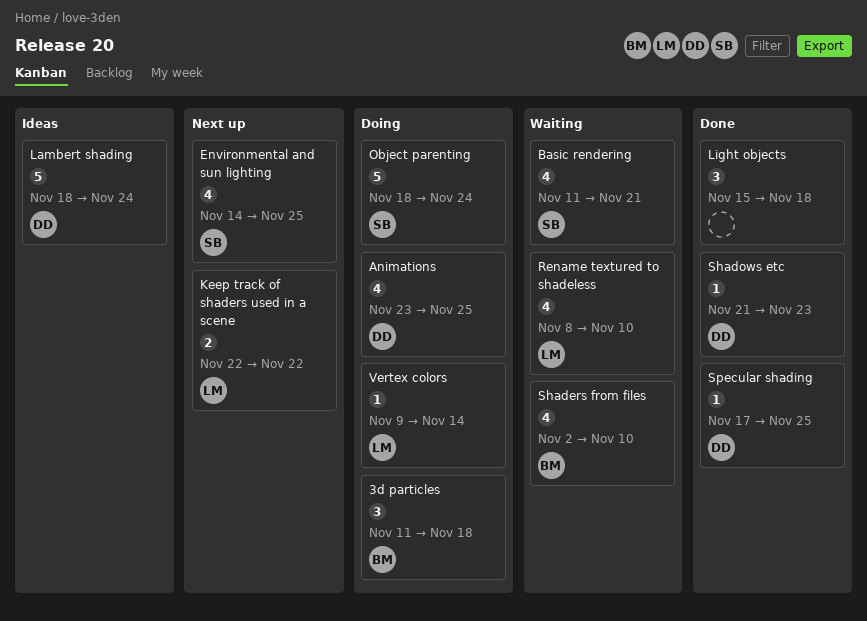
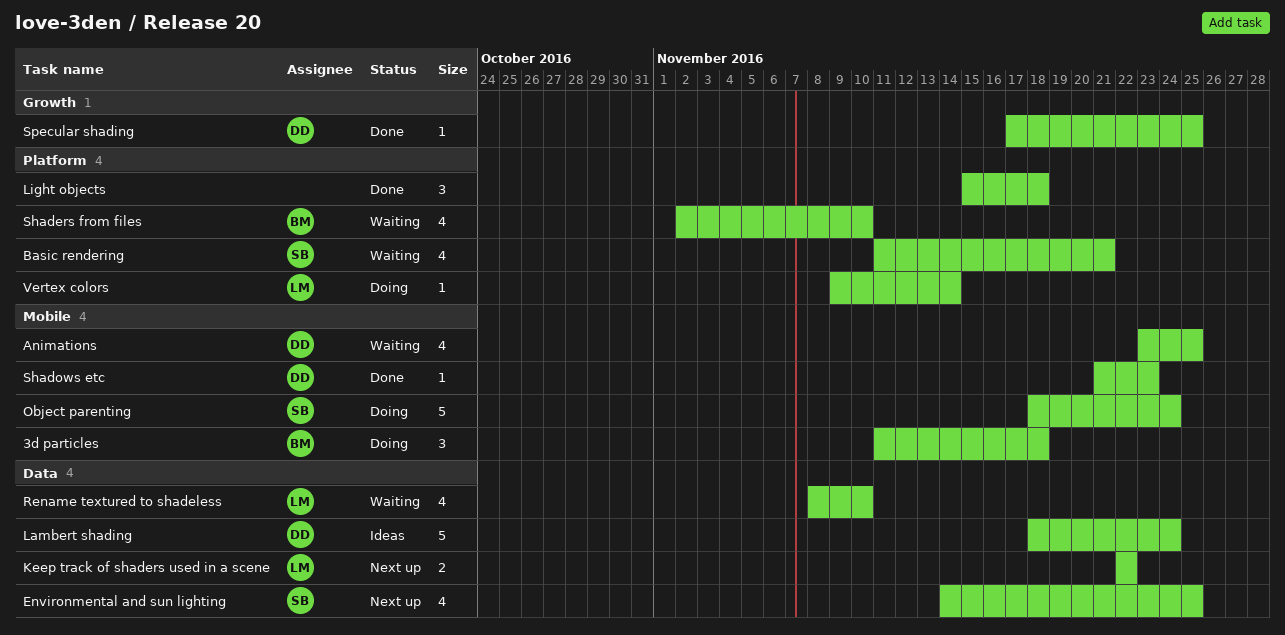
Animations, status: Doing -> Waiting

